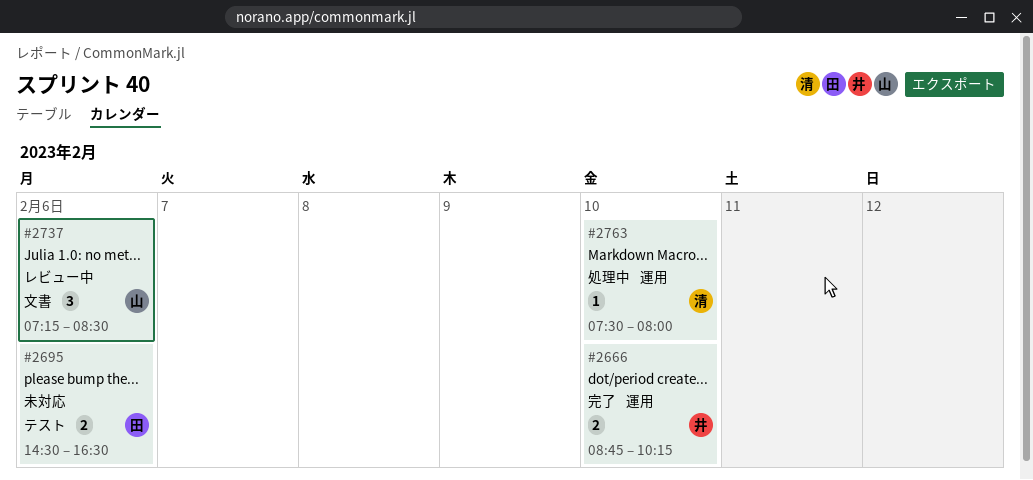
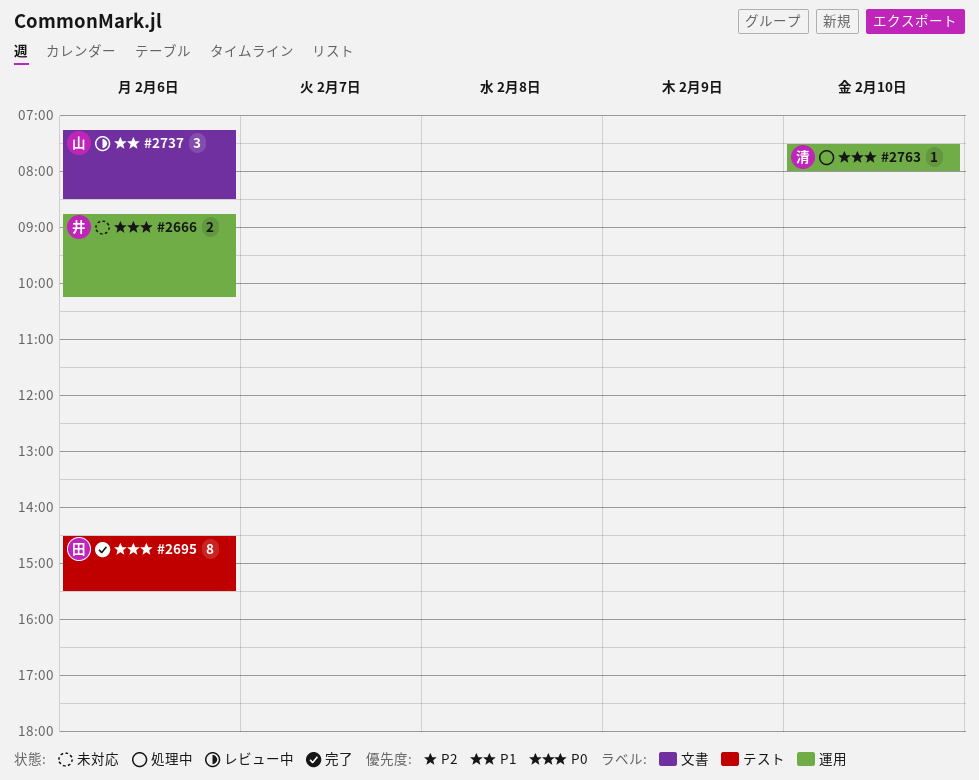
#2666, status: 完了 -> 未対応
#2666, day: Feb 10 -> Feb 6
#2695, status: 未対応 -> 完了
#2695, estimate: 2 -> 8
#2695, ends: 16:30 -> 15:30

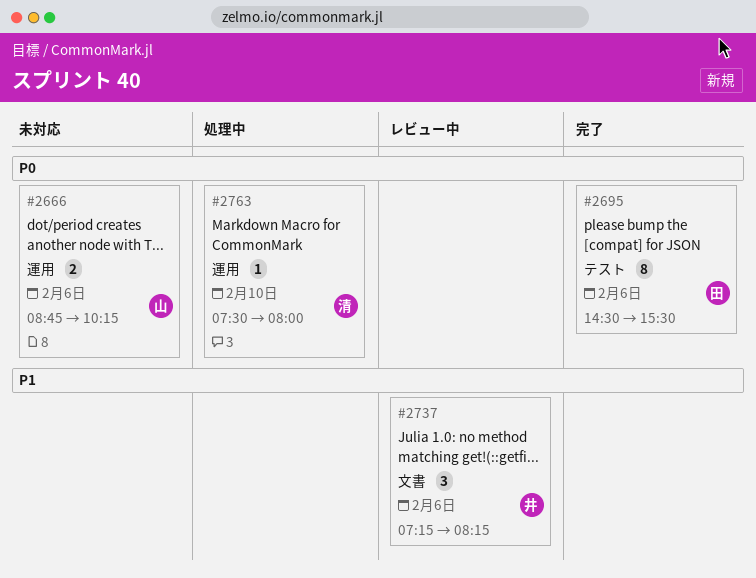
#2666, owner: 井 -> 山
#2737, owner: 山 -> 井
#2737, ends: 08:30 -> 08:15

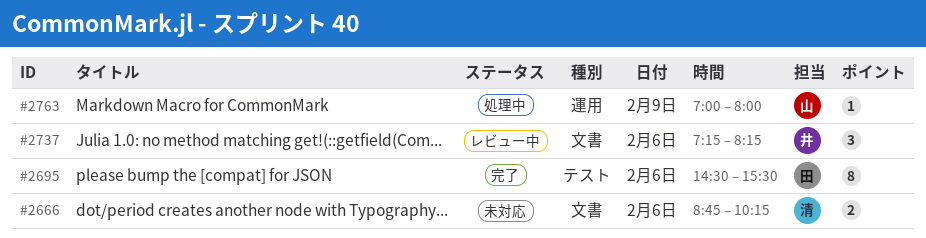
#2666, owner: 山 -> 清
#2666, label: 運用 -> 文書
#2763, owner: 清 -> 山
#2763, day: Feb 10 -> Feb 9
#2763, begins: 07:30 -> 07:00

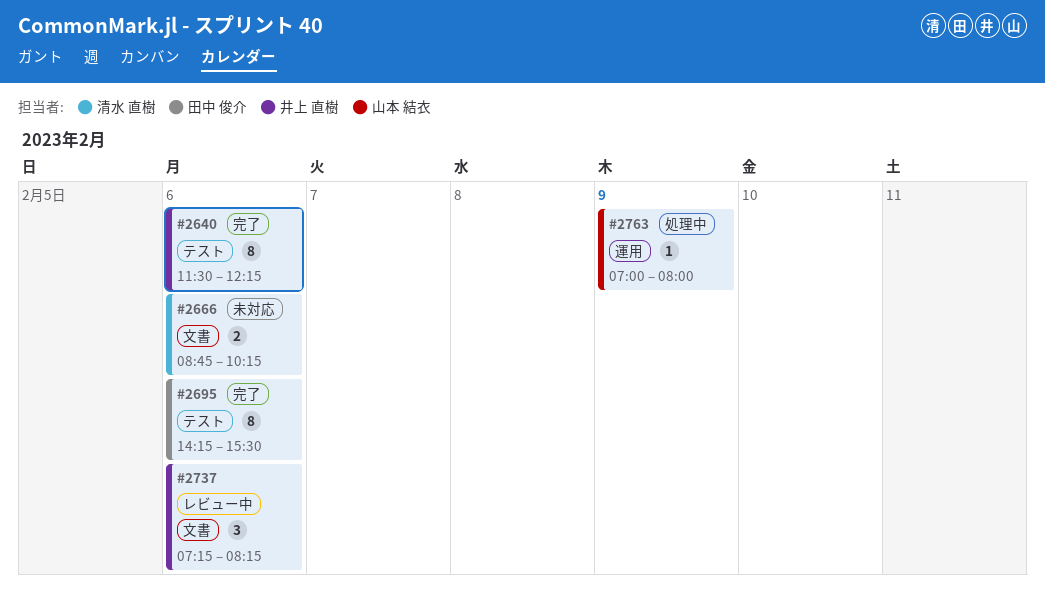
#2640: none -> present
#2695, begins: 14:30 -> 14:15

